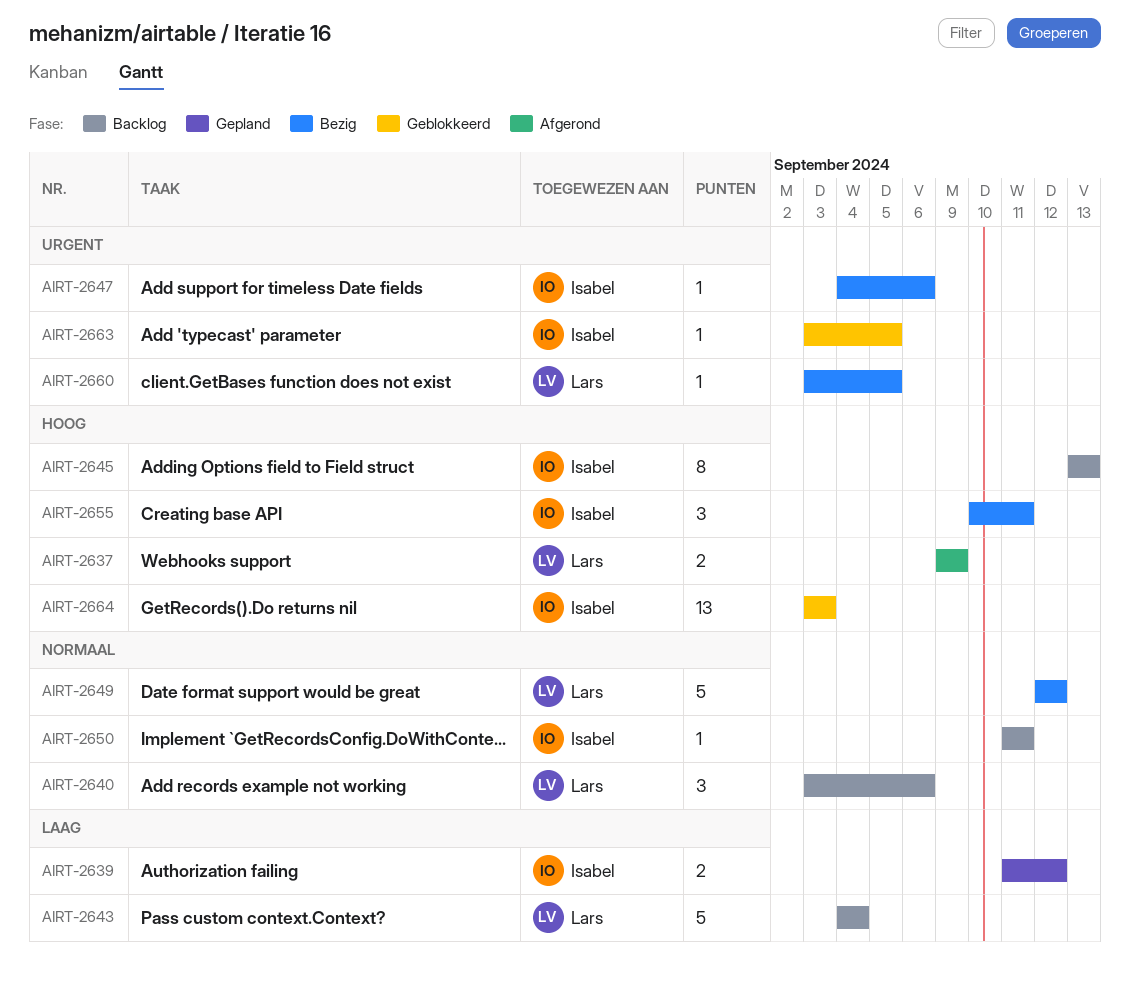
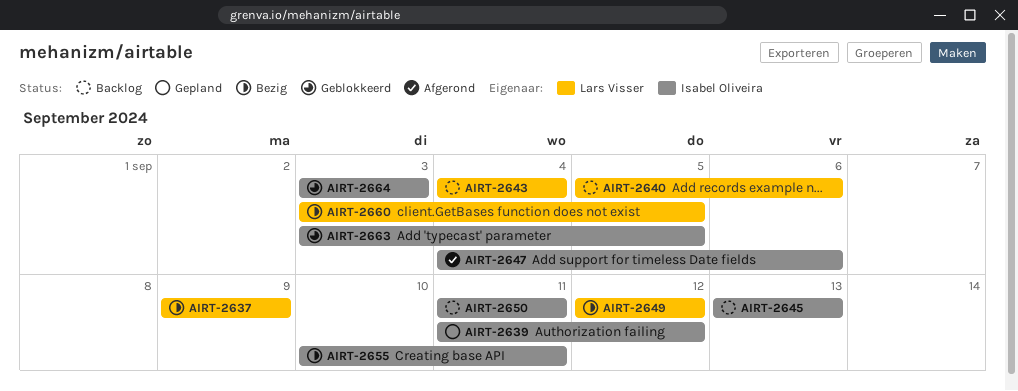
AIRT-2637, status: Afgerond -> Bezig
AIRT-2640, start: Sep 3 -> Sep 5
AIRT-2647, status: Bezig -> Afgerond

